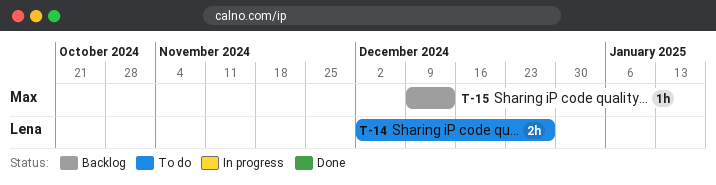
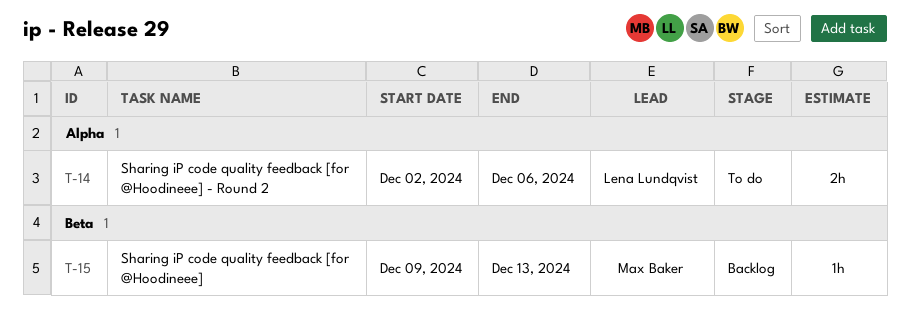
T-14, due: Dec 27 -> Dec 6

